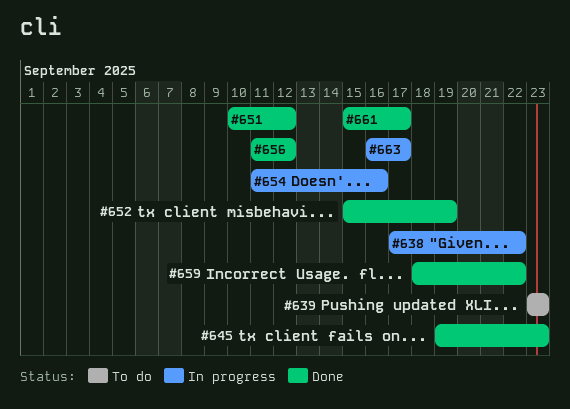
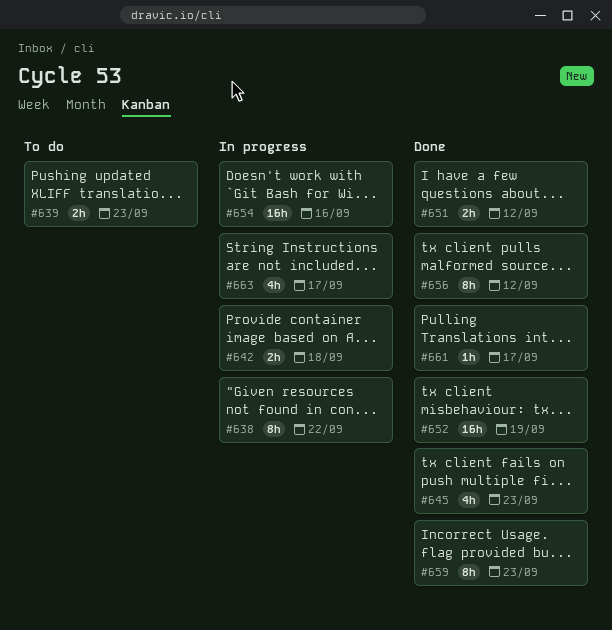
#642: none -> present
#659, due: Sep 22 -> Sep 23

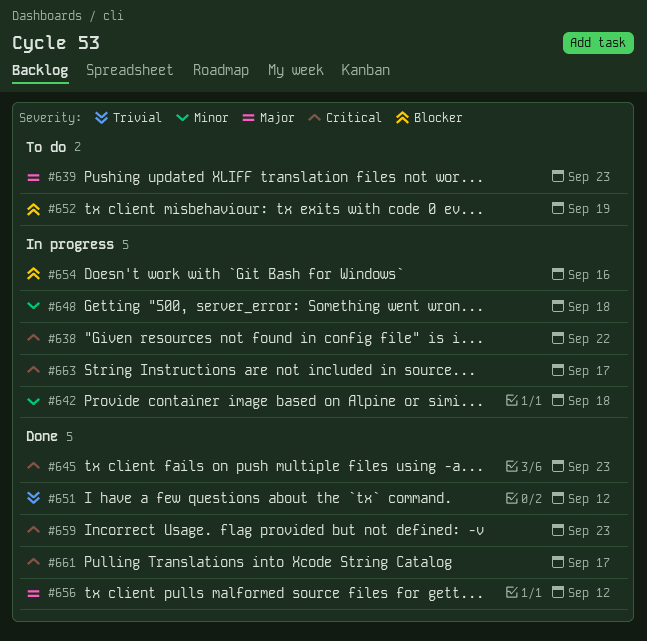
#648: none -> present
#652, status: Done -> To do

